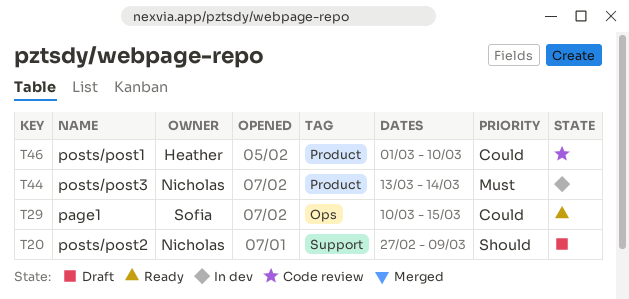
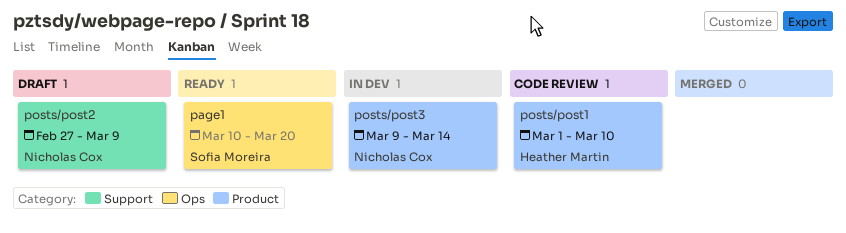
page1, due: Mar 15 -> Mar 20
posts/post3, start: Mar 13 -> Mar 9

